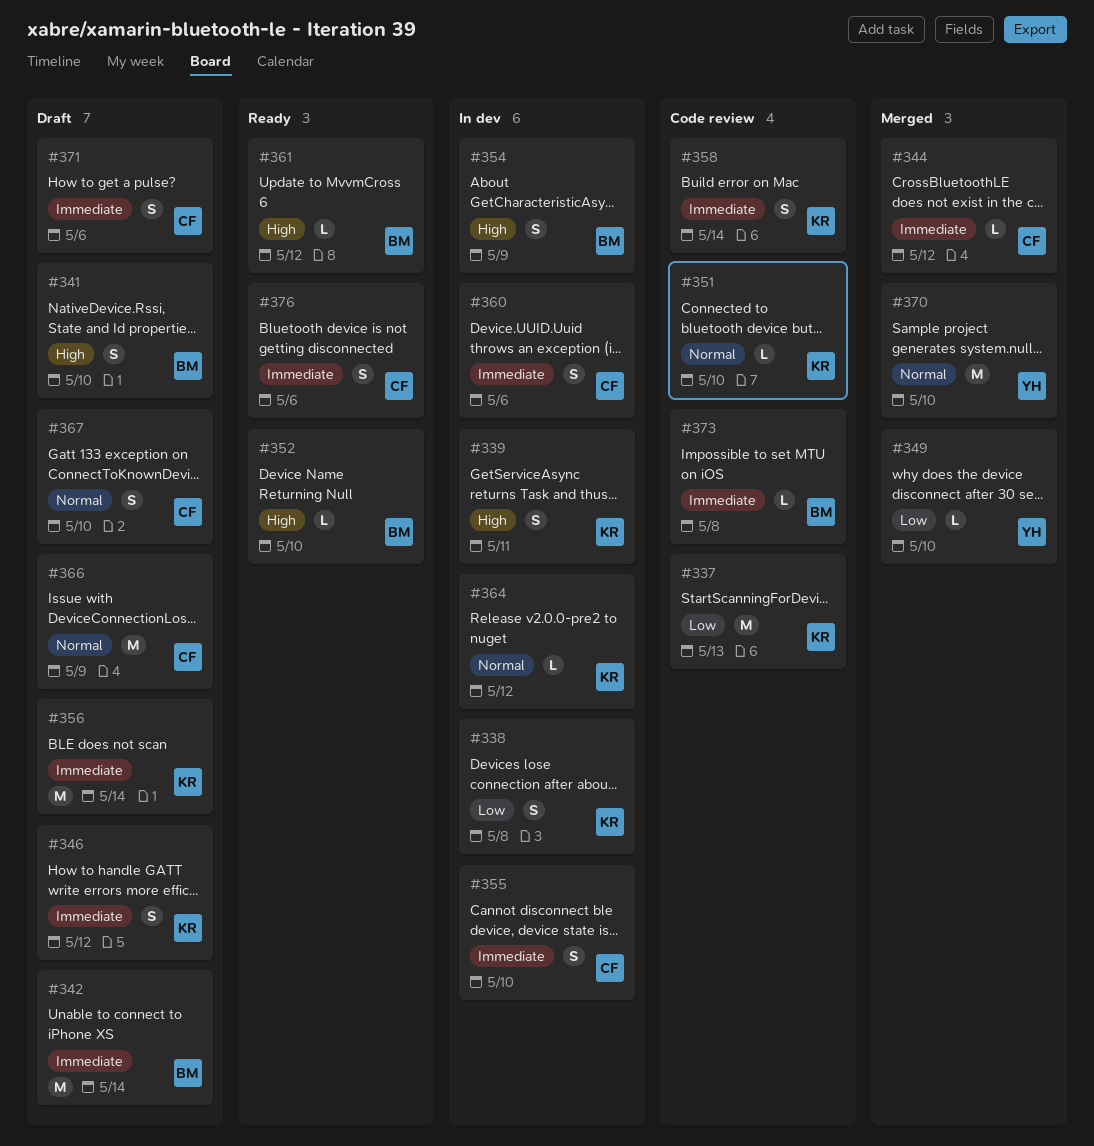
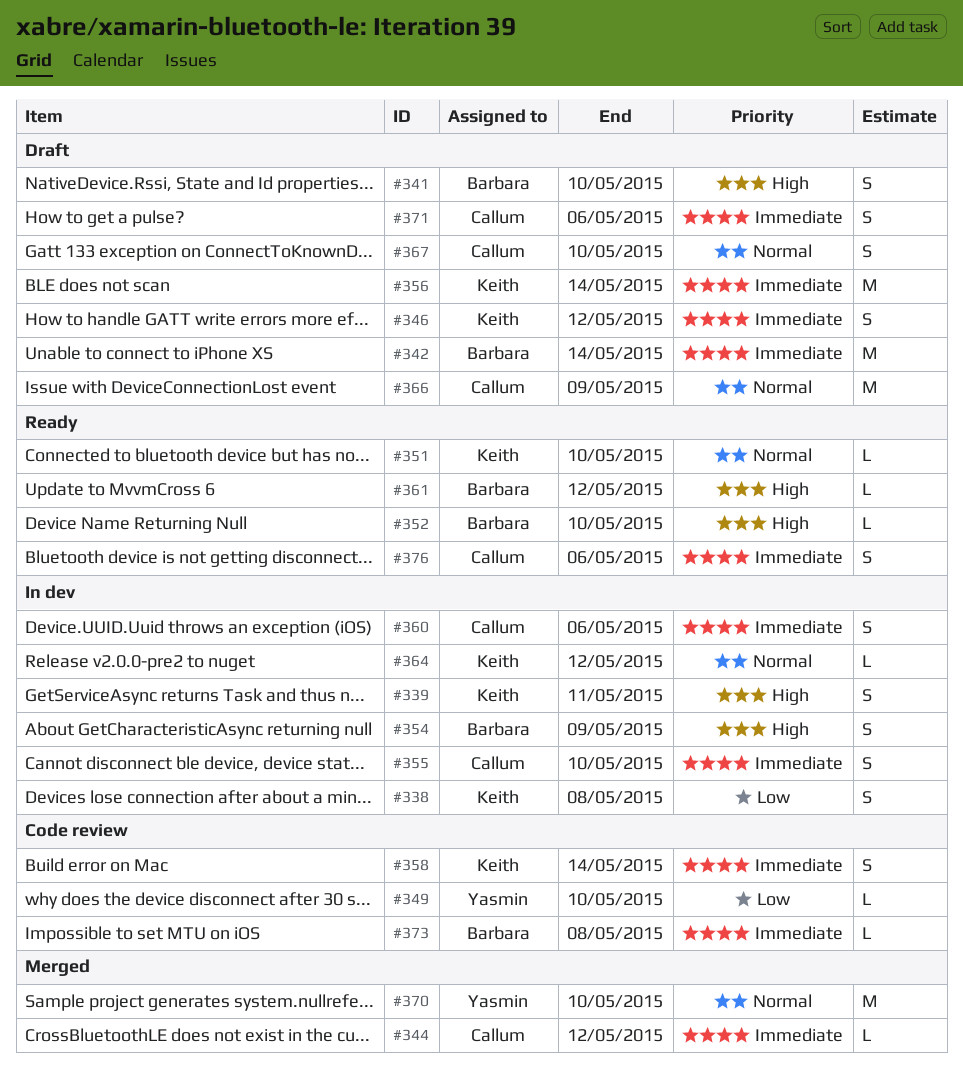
#337: present -> none
#349, status: Merged -> Code review
#351, status: Code review -> Ready

